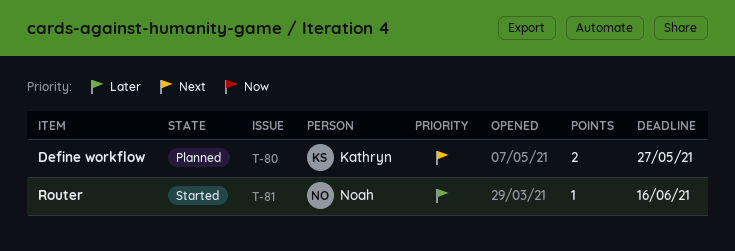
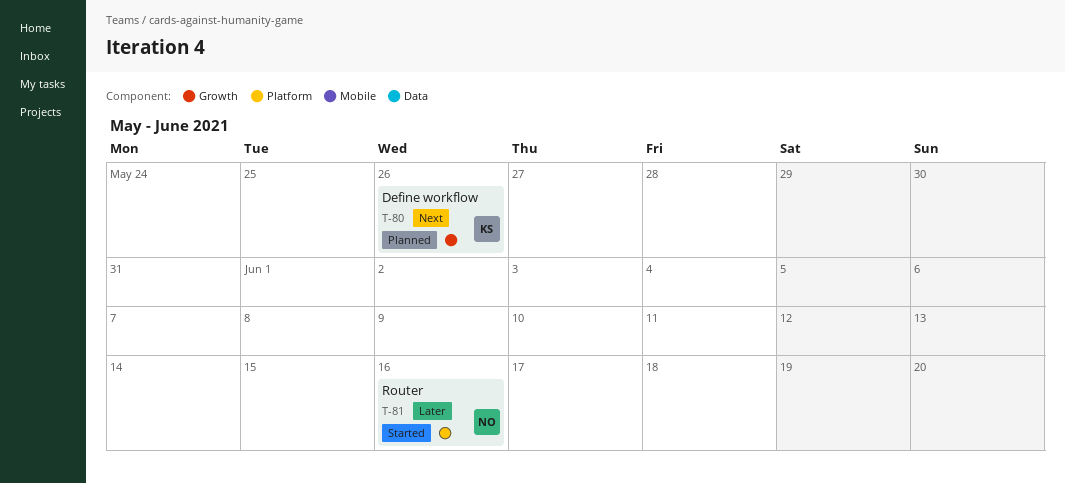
T-80, due: May 27 -> May 26

